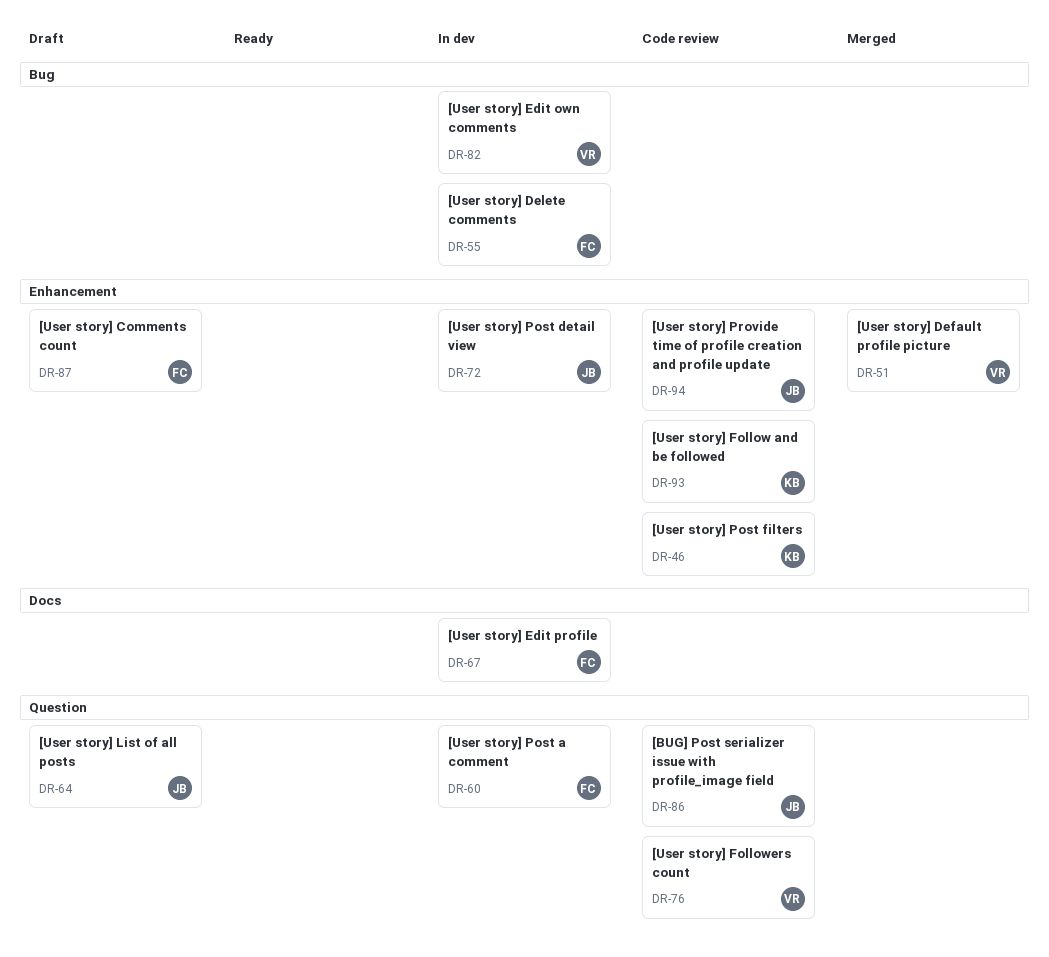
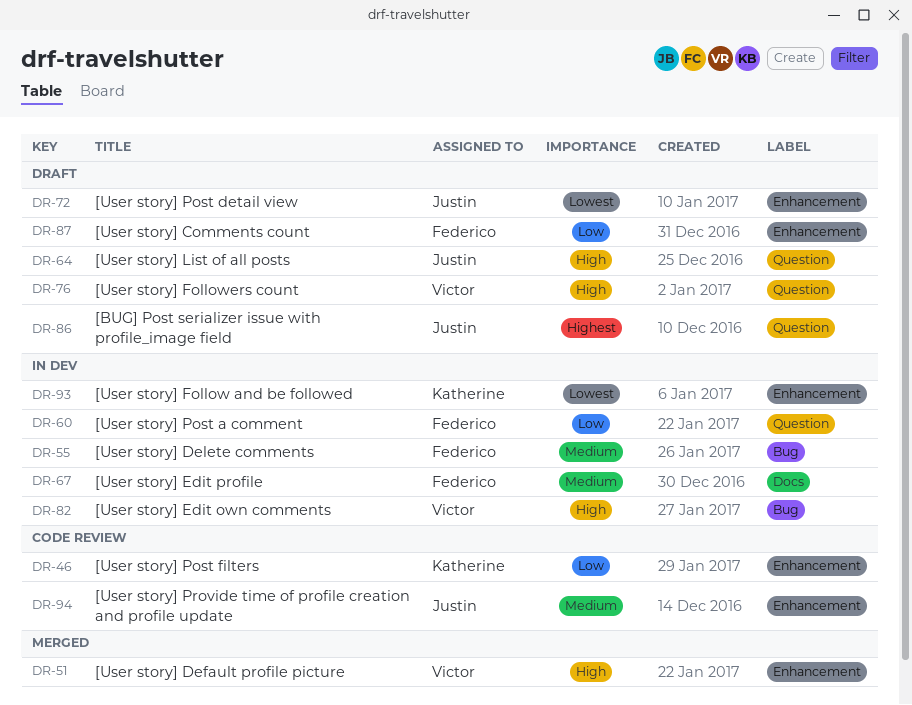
DR-72, status: In dev -> Draft
DR-76, status: Code review -> Draft
DR-86, status: Code review -> Draft
DR-93, status: Code review -> In dev

